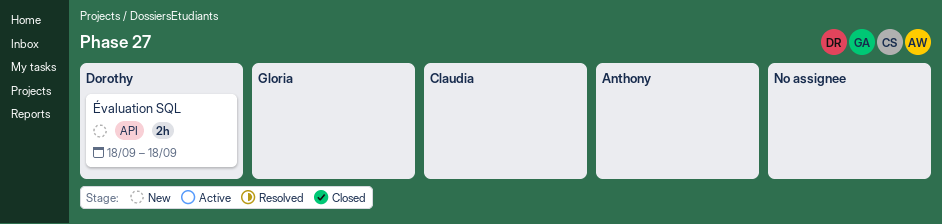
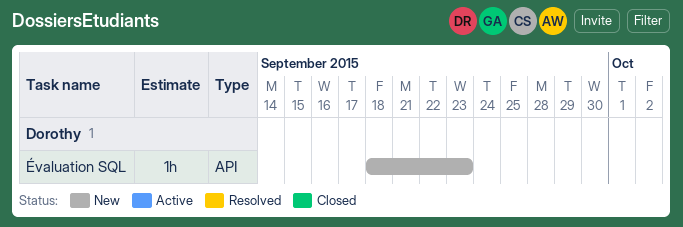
Évaluation SQL, estimate: 2h -> 1h
Évaluation SQL, due: Sep 18 -> Sep 23

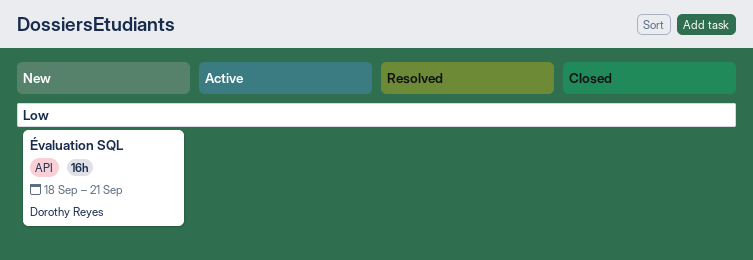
Évaluation SQL, estimate: 1h -> 16h
Évaluation SQL, due: Sep 23 -> Sep 21

